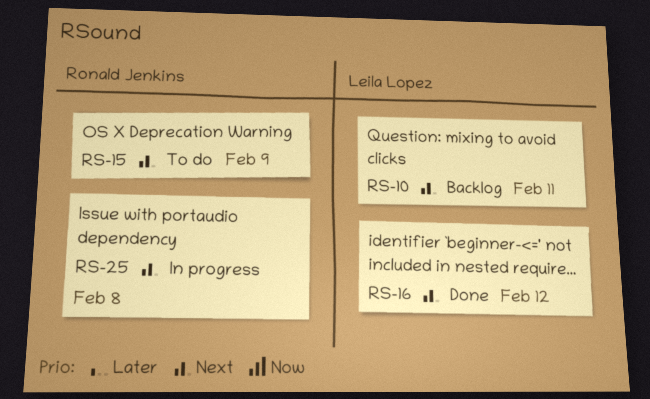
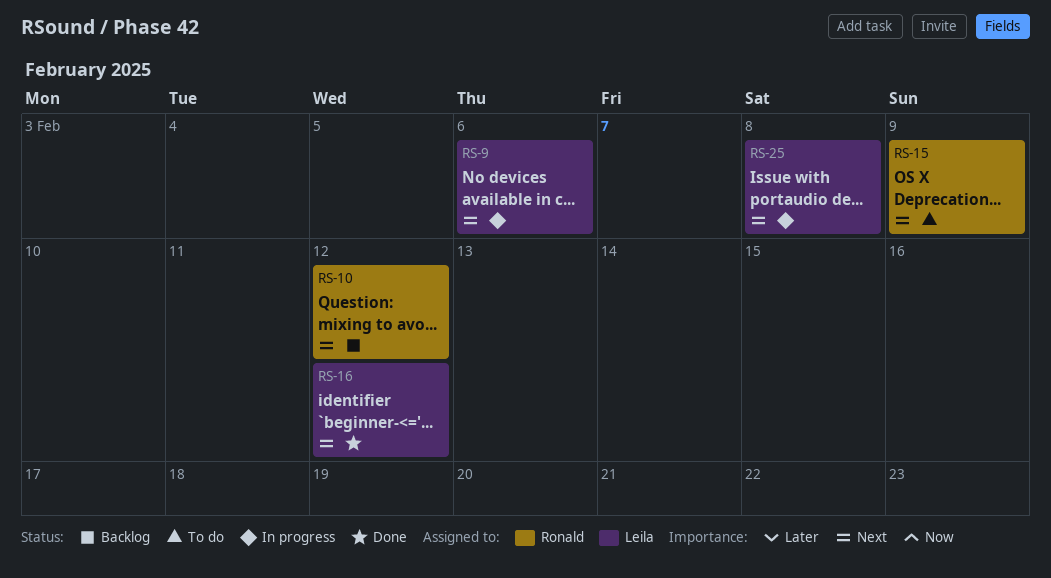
RS-9: none -> present
RS-10, owner: Leila Lopez -> Ronald Jenkins
RS-10, due: Feb 11 -> Feb 12
RS-25, owner: Ronald Jenkins -> Leila Lopez

